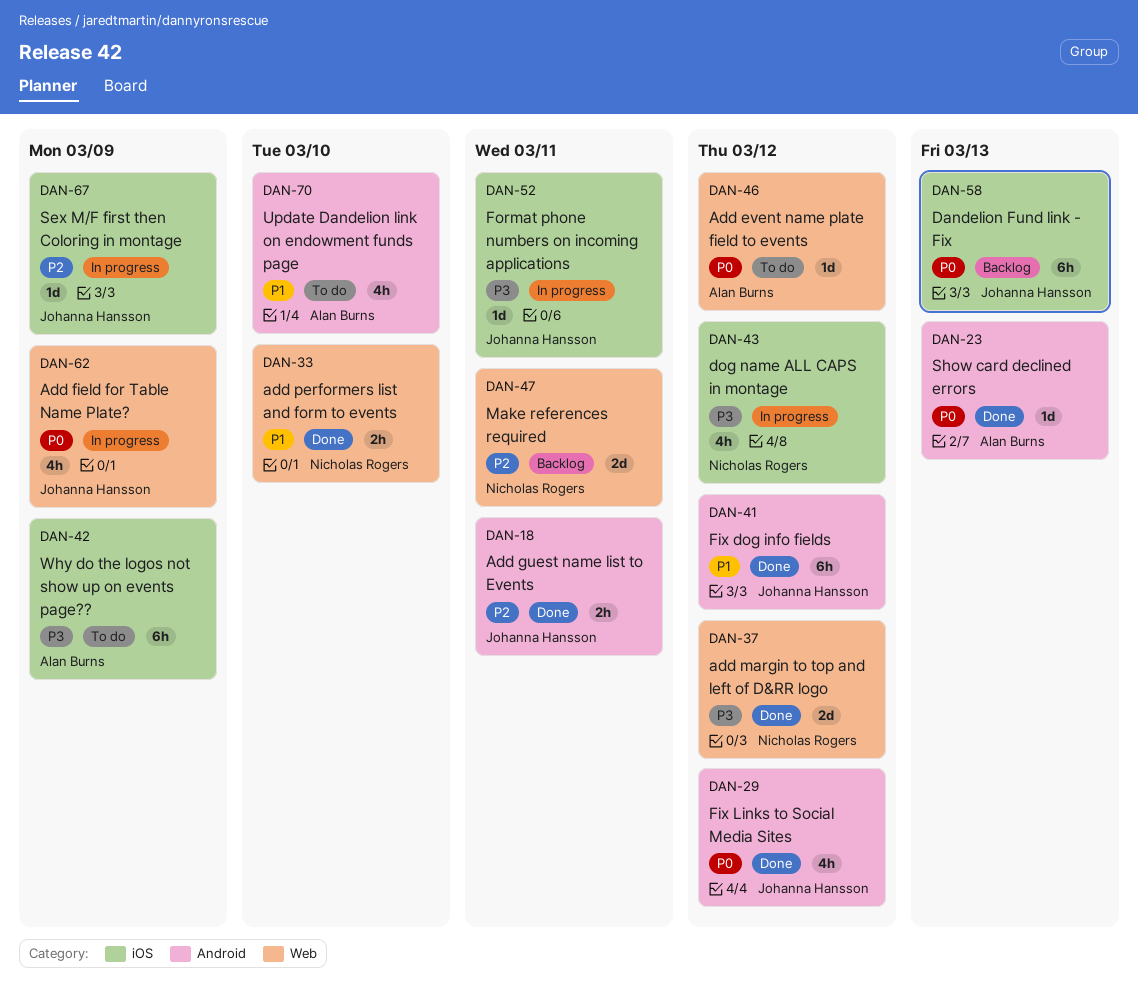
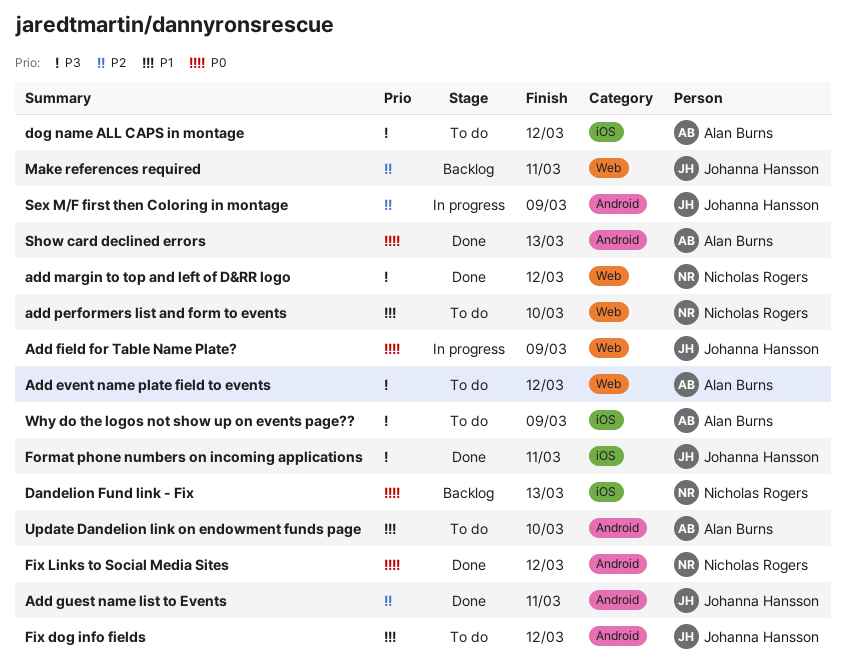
Add event name plate field to events, priority: P0 -> P3
add performers list and form to events, status: Done -> To do
Dandelion Fund link - Fix, owner: Johanna Hansson -> Nicholas Rogers
dog name ALL CAPS in montage, status: In progress -> To do
dog name ALL CAPS in montage, owner: Nicholas Rogers -> Alan Burns
Fix dog info fields, status: Done -> To do
Fix Links to Social Media Sites, owner: Johanna Hansson -> Nicholas Rogers
Format phone numbers on incoming applications, status: In progress -> Done
Make references required, owner: Nicholas Rogers -> Johanna Hansson
Sex M/F first then Coloring in montage, label: iOS -> Android

